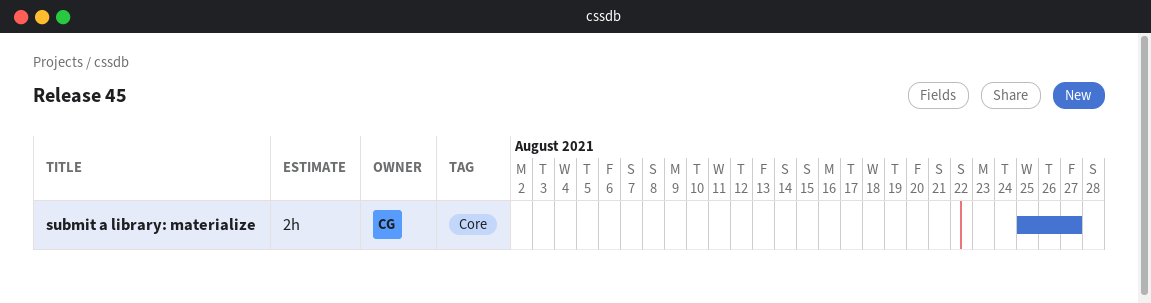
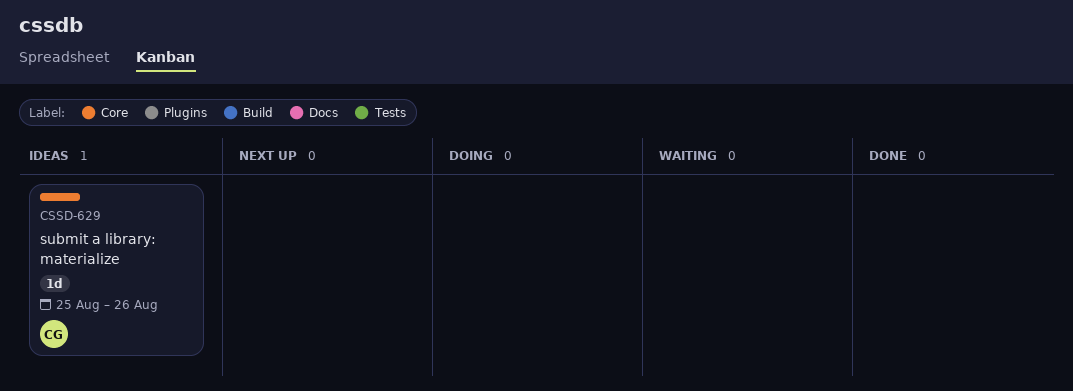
submit a library: materialize, estimate: 2h -> 1d
submit a library: materialize, due: Aug 27 -> Aug 26

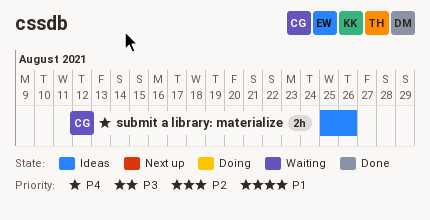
submit a library: materialize, estimate: 1d -> 2h

